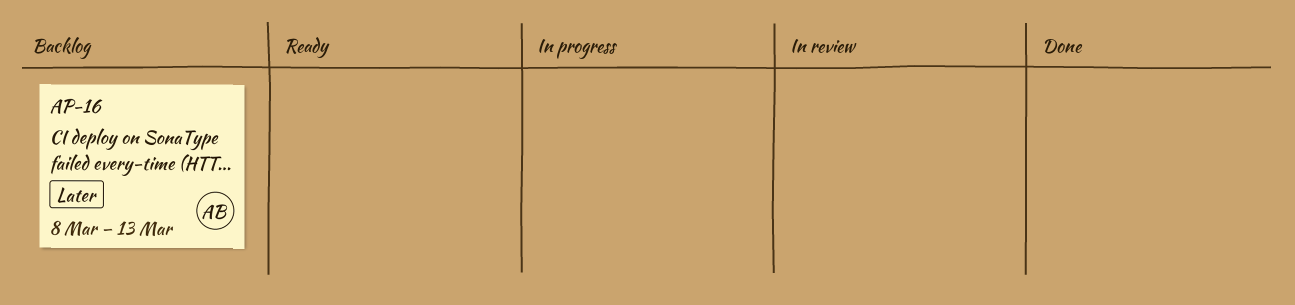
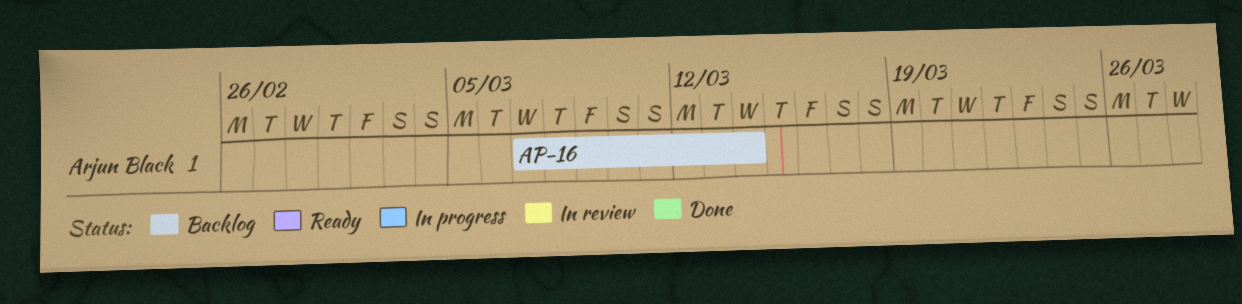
AP-16, start: Mar 8 -> Mar 7
AP-16, due: Mar 13 -> Mar 14

